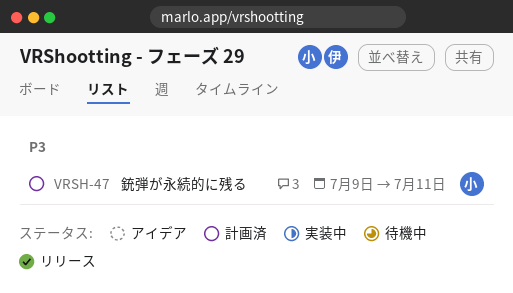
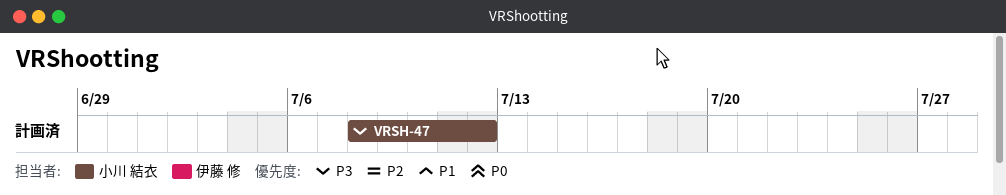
VRSH-47, start: Jul 9 -> Jul 8
VRSH-47, due: Jul 11 -> Jul 12

